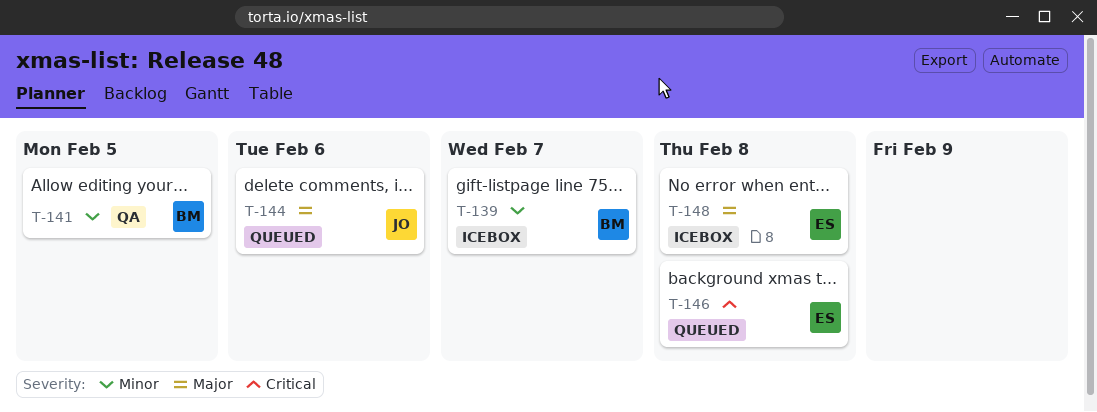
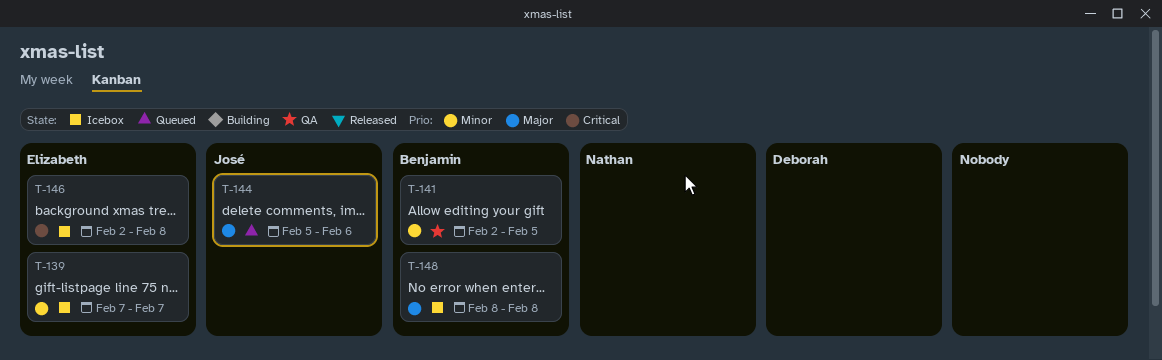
T-139, owner: Benjamin -> Elizabeth
T-146, status: Queued -> Icebox
T-148, owner: Elizabeth -> Benjamin

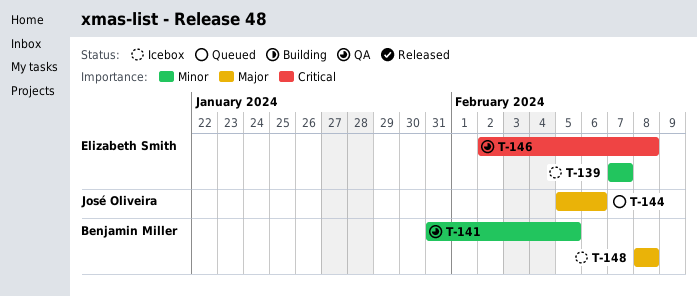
T-141, start: Feb 2 -> Jan 31
T-146, status: Icebox -> QA

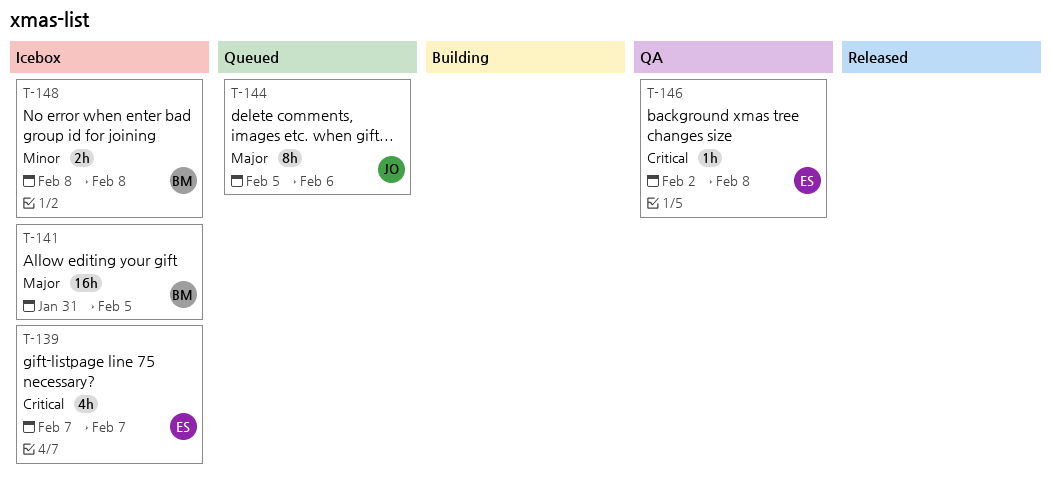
T-139, priority: Minor -> Critical
T-141, status: QA -> Icebox
T-141, priority: Minor -> Major
T-148, priority: Major -> Minor

